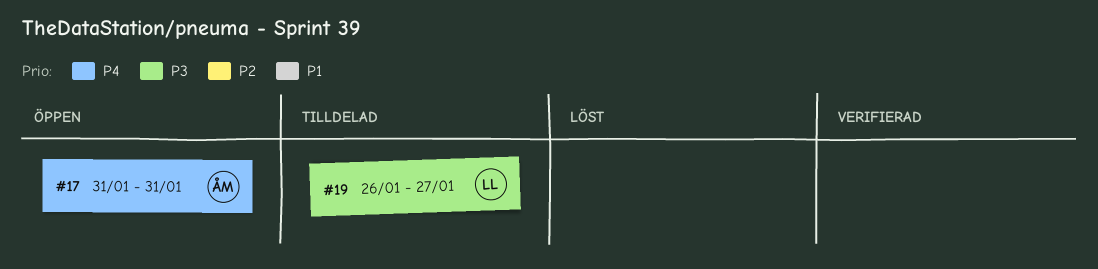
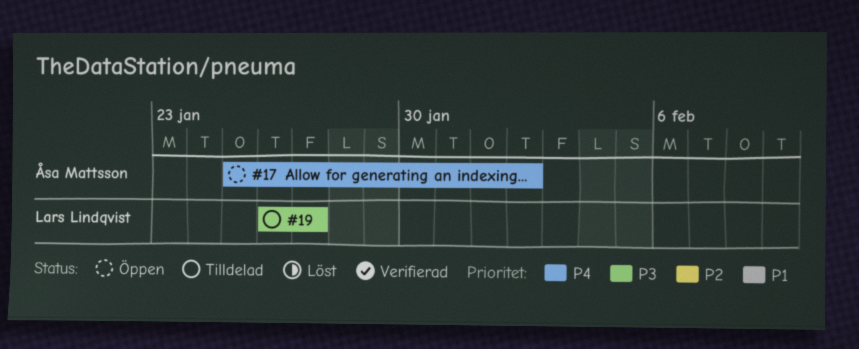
#17, start: Jan 31 -> Jan 25
#17, due: Jan 31 -> Feb 2

